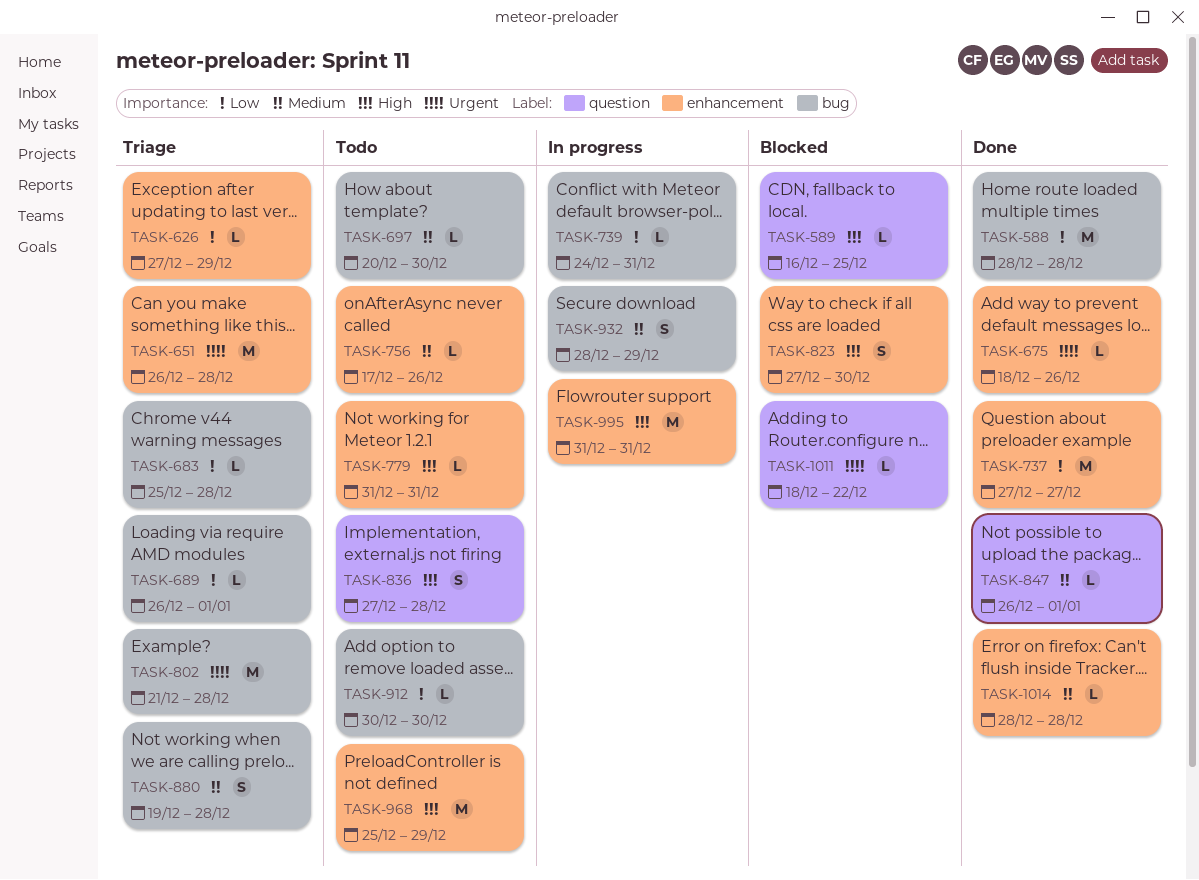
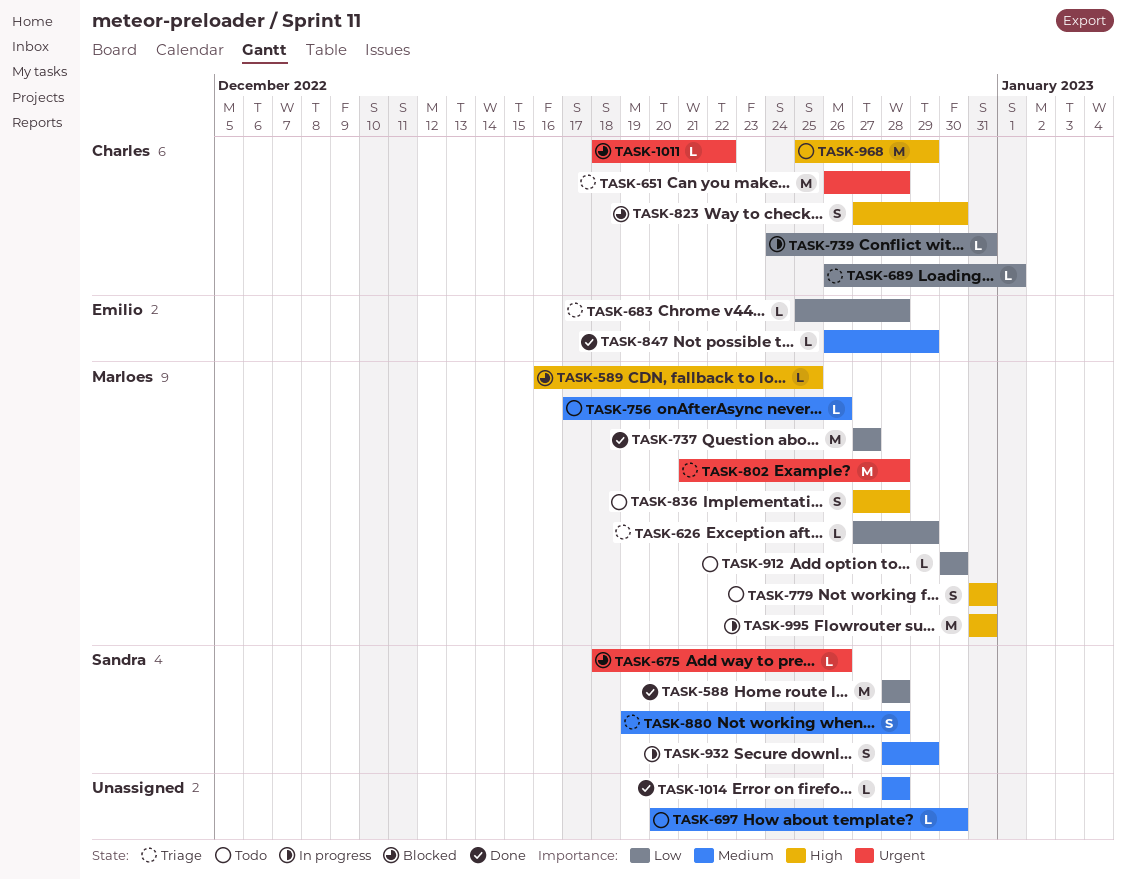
TASK-675, status: Done -> Blocked
TASK-779, estimate: L -> S
TASK-847, due: Jan 1 -> Dec 29

